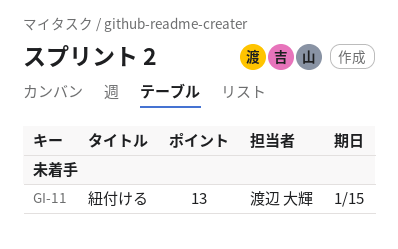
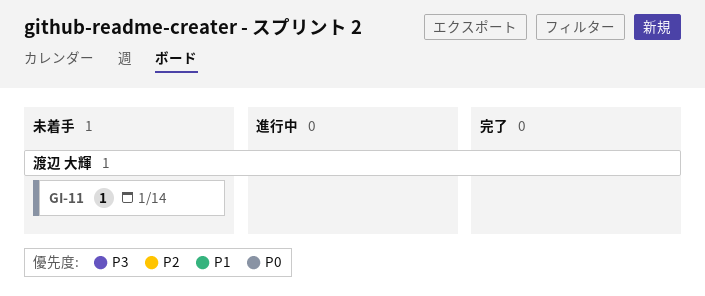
GI-11, estimate: 13 -> 1
GI-11, due: Jan 15 -> Jan 14

